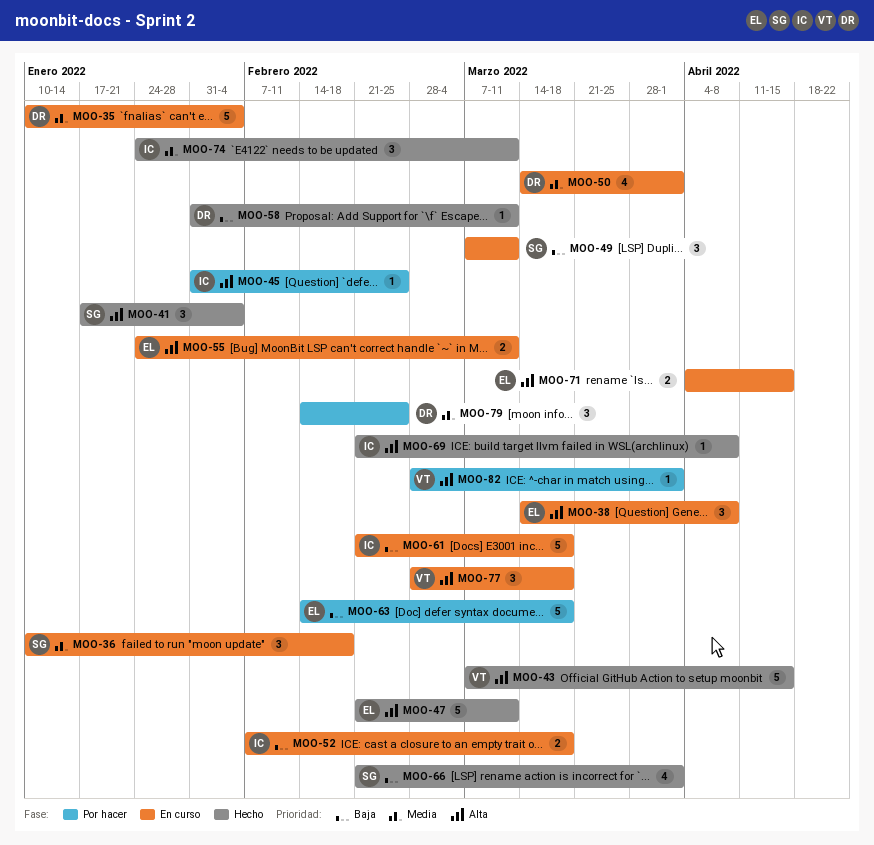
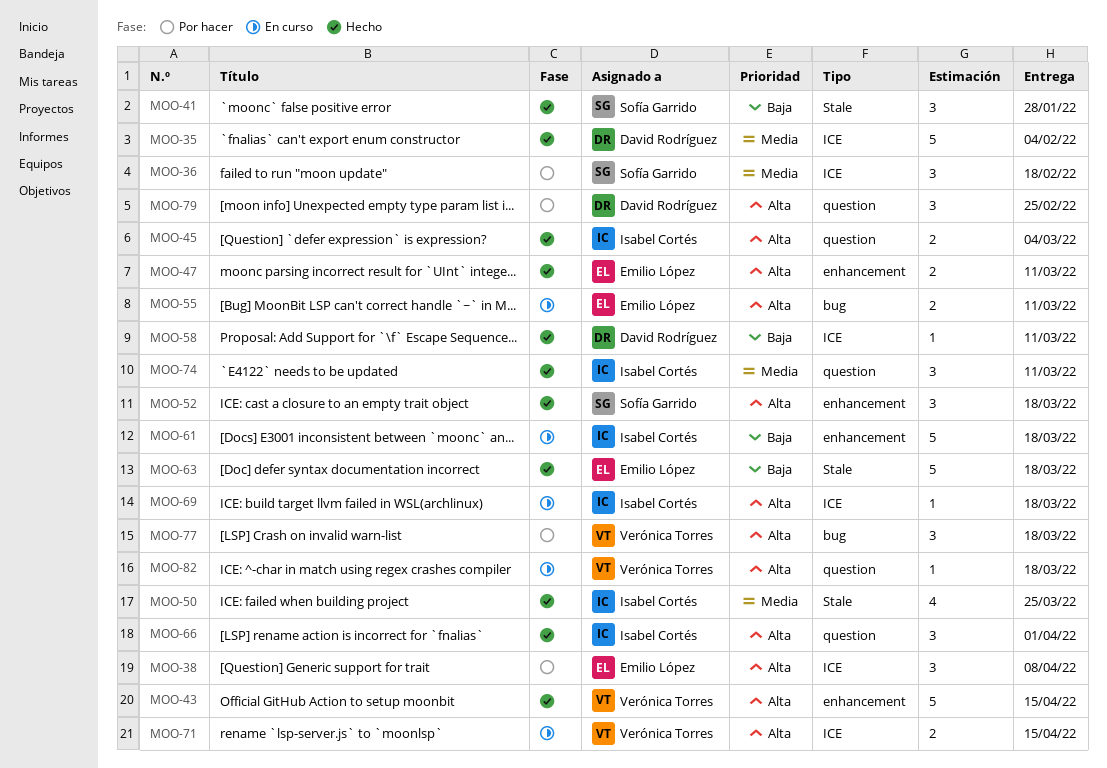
MOO-35, status: En curso -> Hecho
MOO-36, status: En curso -> Por hacer
MOO-38, status: En curso -> Por hacer
MOO-41, priority: Alta -> Baja
MOO-41, due: Feb 4 -> Jan 28
MOO-45, status: Por hacer -> Hecho
MOO-45, estimate: 1 -> 2
MOO-45, due: Feb 25 -> Mar 4
MOO-47, estimate: 5 -> 2
MOO-49: present -> none
MOO-50, status: En curso -> Hecho
MOO-50, owner: David Rodríguez -> Isabel Cortés
MOO-50, due: Apr 1 -> Mar 25
MOO-52, status: En curso -> Hecho
MOO-52, owner: Isabel Cortés -> Sofía Garrido
MOO-52, priority: Baja -> Alta
MOO-52, estimate: 2 -> 3
MOO-63, status: Por hacer -> Hecho
MOO-66, owner: Sofía Garrido -> Isabel Cortés
MOO-66, priority: Baja -> Alta
MOO-66, estimate: 4 -> 3
MOO-69, status: Hecho -> En curso
MOO-69, due: Apr 8 -> Mar 18
MOO-71, owner: Emilio López -> Verónica Torres
MOO-77, status: En curso -> Por hacer
MOO-79, priority: Media -> Alta
MOO-82, status: Por hacer -> En curso
MOO-82, due: Apr 1 -> Mar 18

